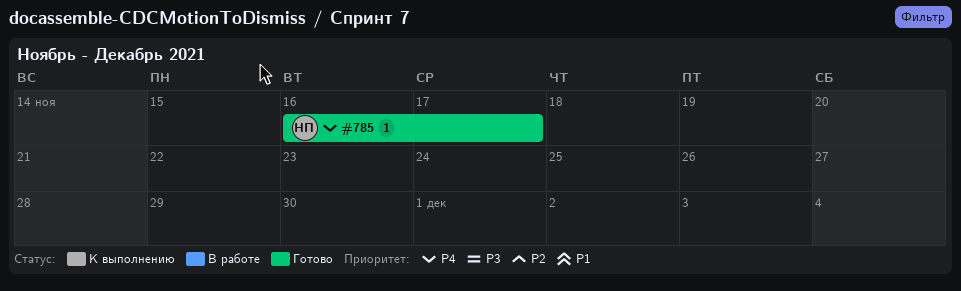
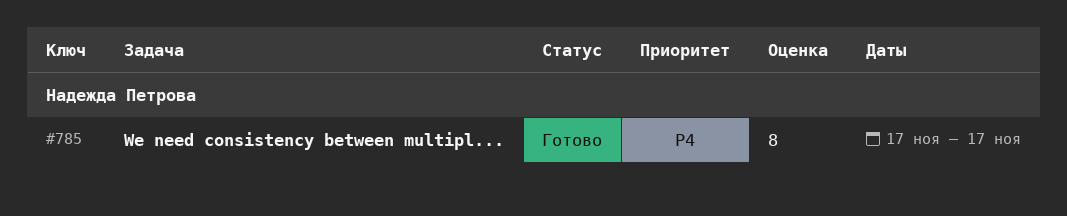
#785, estimate: 1 -> 8
#785, start: Nov 16 -> Nov 17

